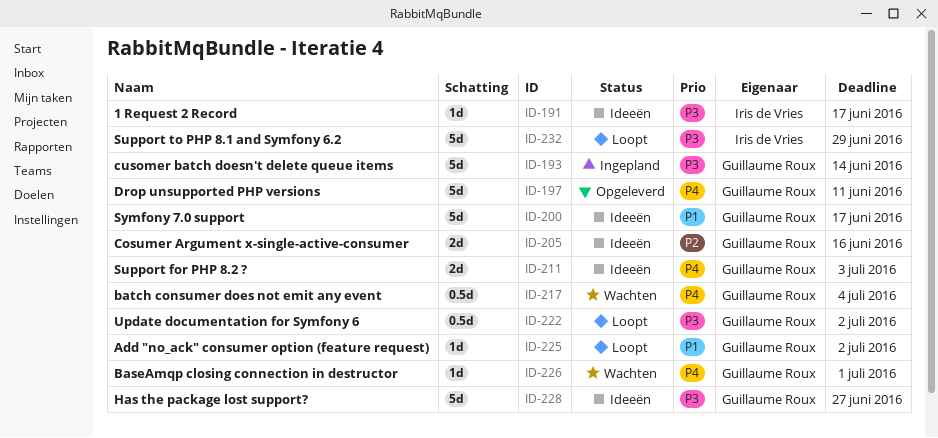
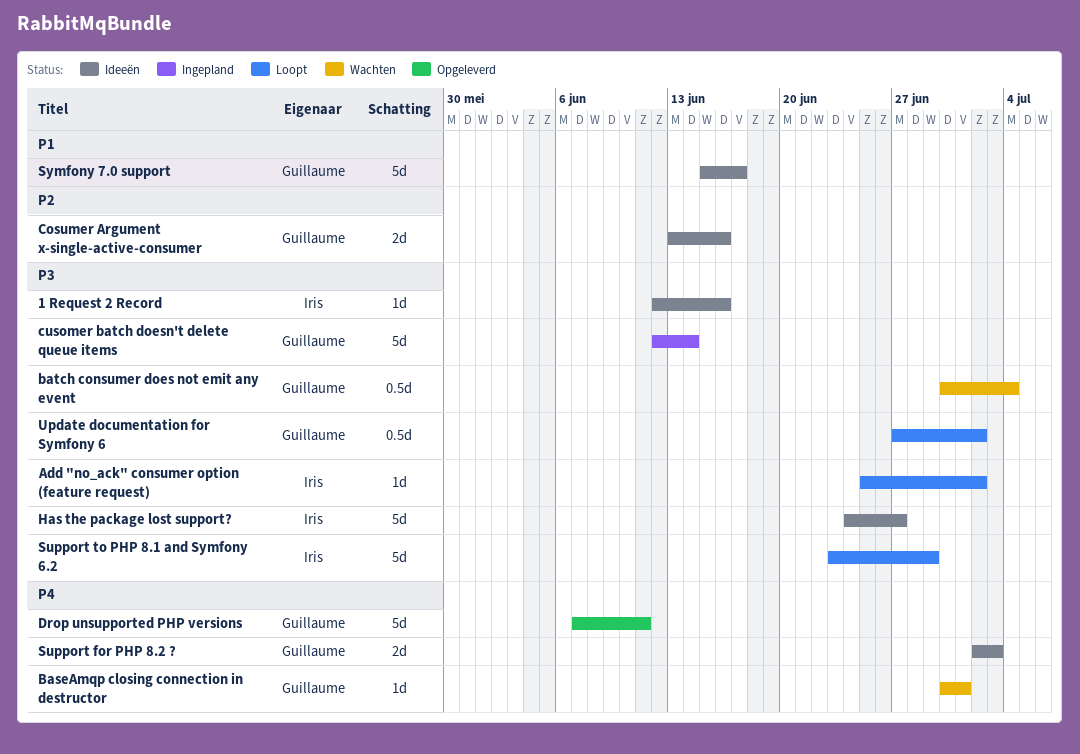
1 Request 2 Record, due: Jun 17 -> Jun 16
Add "no_ack" consumer option (feature request), owner: Guillaume Roux -> Iris de Vries
Add "no_ack" consumer option (feature request), priority: P1 -> P3
batch consumer does not emit any event, priority: P4 -> P3
Has the package lost support?, owner: Guillaume Roux -> Iris de Vries

